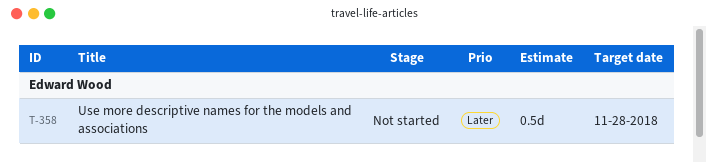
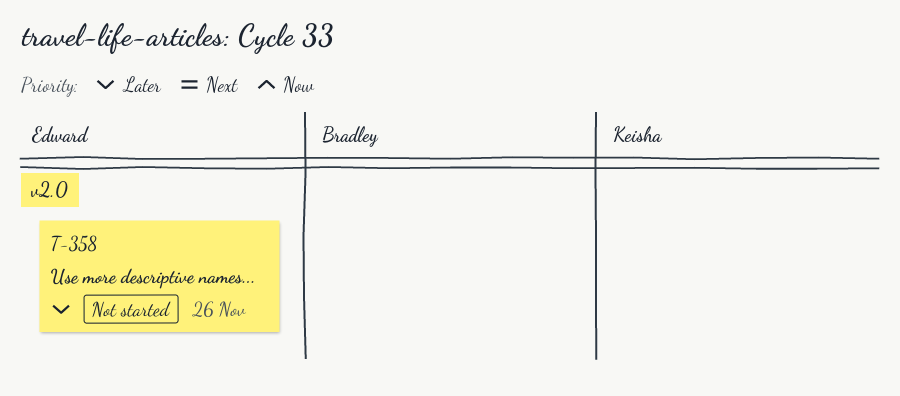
T-358, due: Nov 28 -> Nov 26

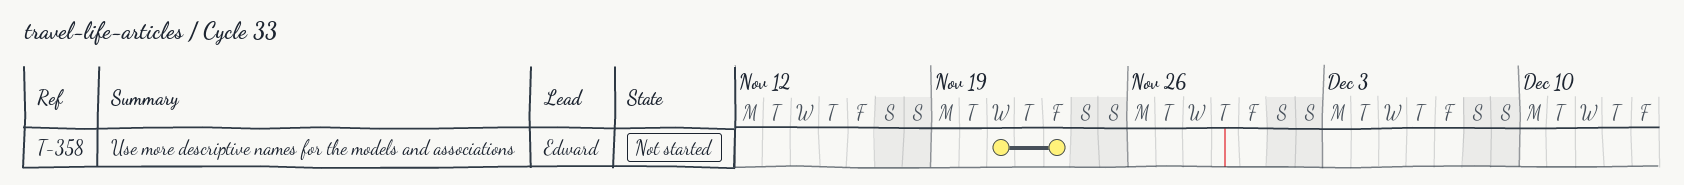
T-358, due: Nov 26 -> Nov 23

